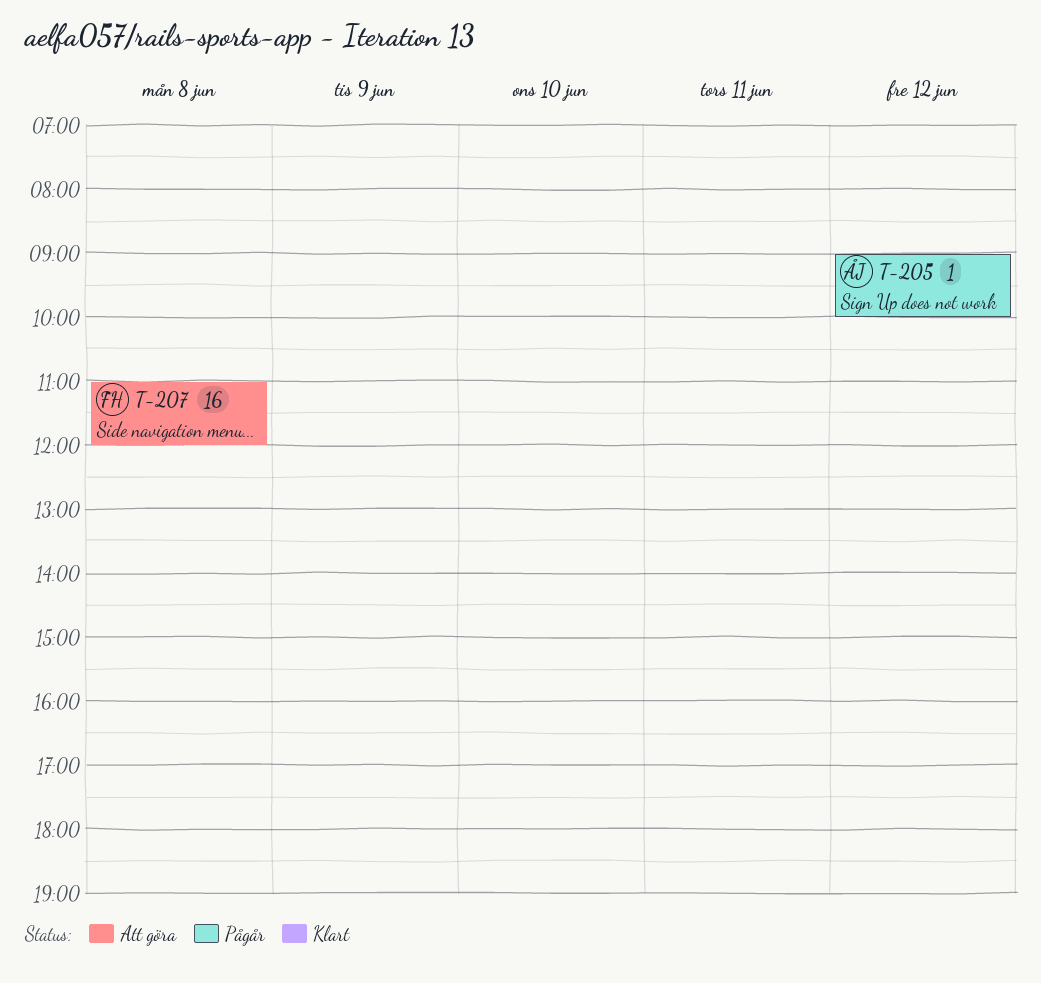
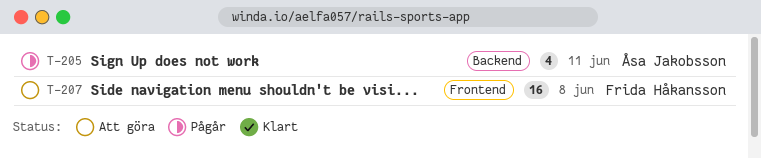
T-205, estimate: 1 -> 4
T-205, day: Jun 12 -> Jun 11

